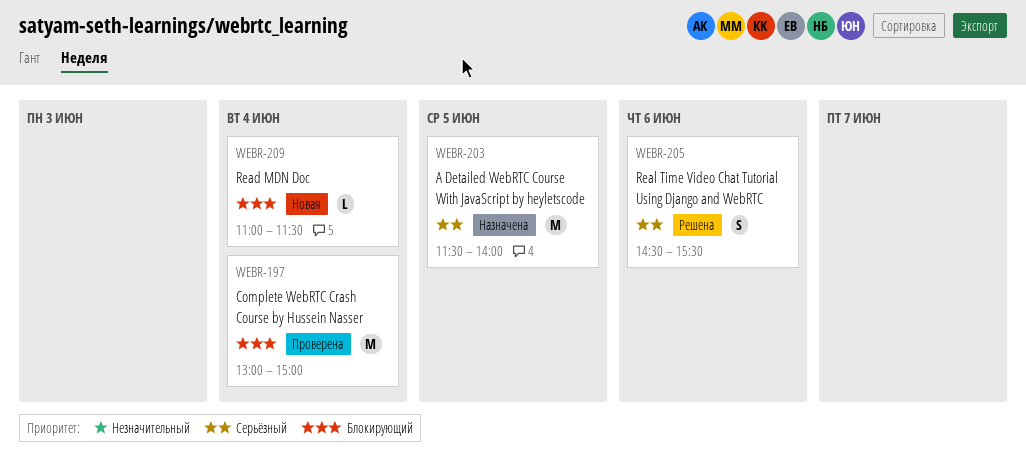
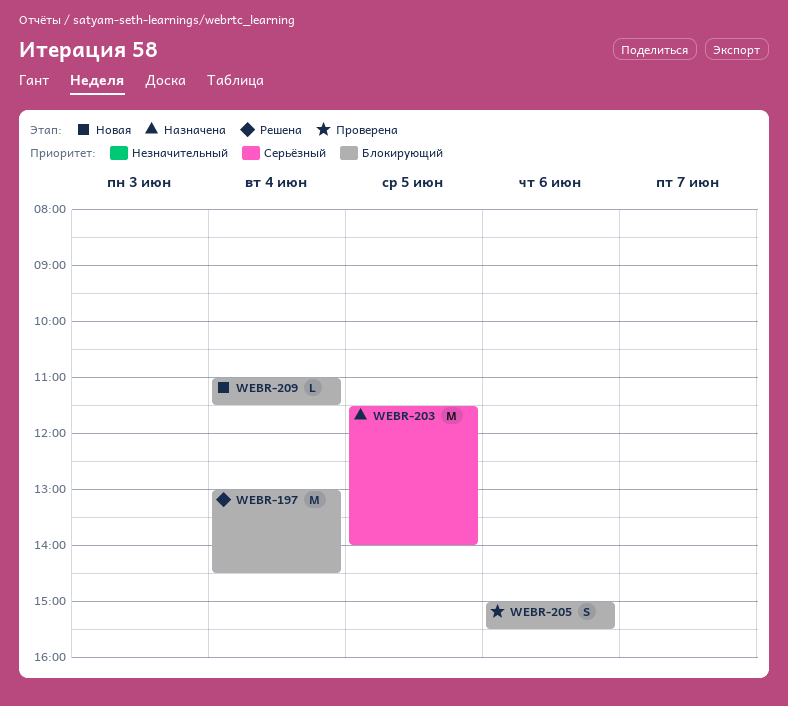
WEBR-197, status: Проверена -> Решена
WEBR-197, ends: 15:00 -> 14:30
WEBR-205, status: Решена -> Проверена
WEBR-205, priority: Серьёзный -> Блокирующий
WEBR-205, begins: 14:30 -> 15:00

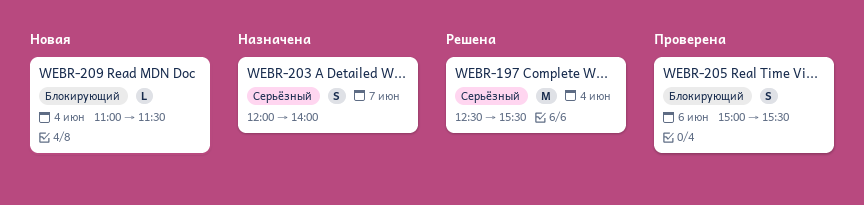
WEBR-197, priority: Блокирующий -> Серьёзный
WEBR-197, begins: 13:00 -> 12:30
WEBR-197, ends: 14:30 -> 15:30
WEBR-203, estimate: M -> S
WEBR-203, day: Jun 5 -> Jun 7
WEBR-203, begins: 11:30 -> 12:00

